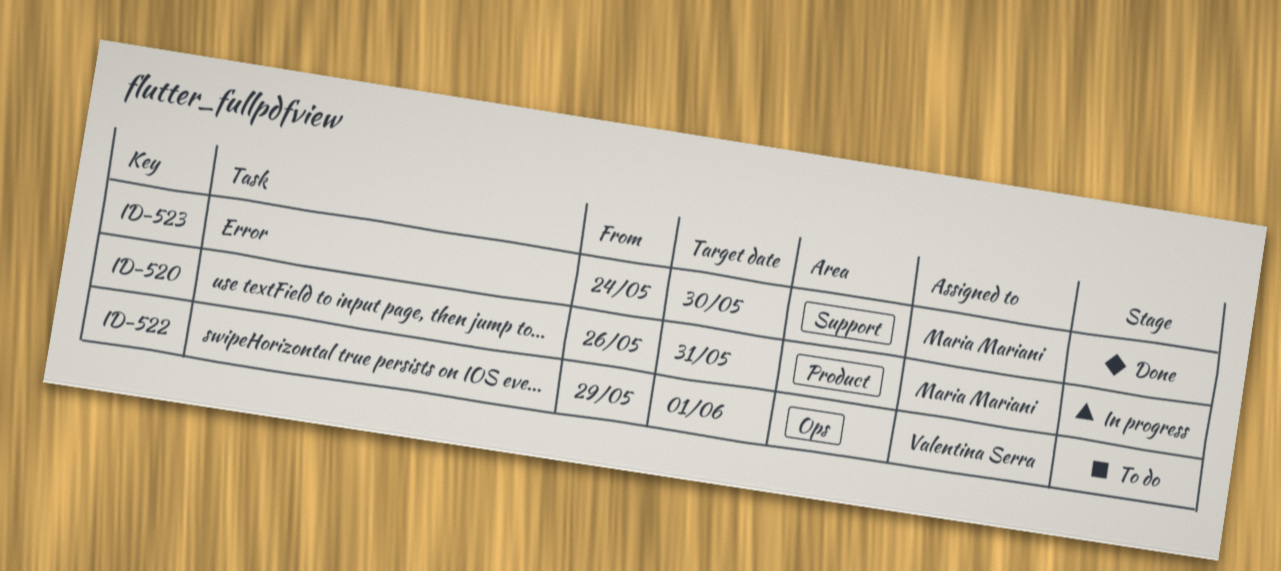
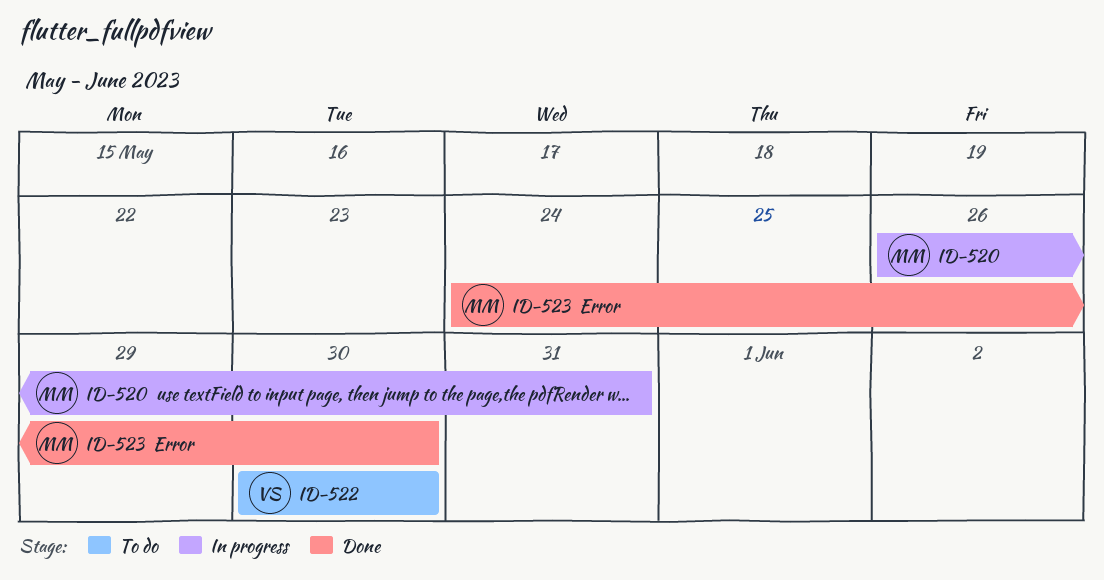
ID-522, start: May 29 -> May 30
ID-522, due: Jun 1 -> May 30

